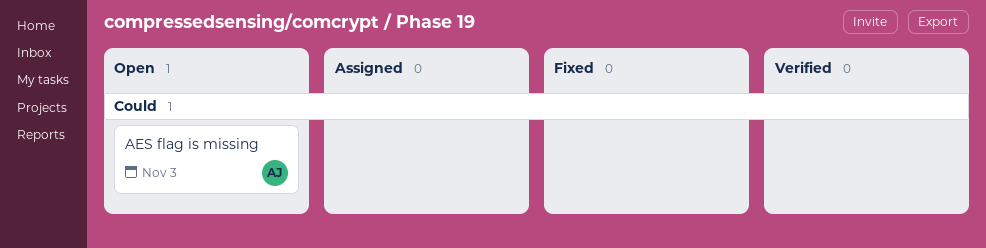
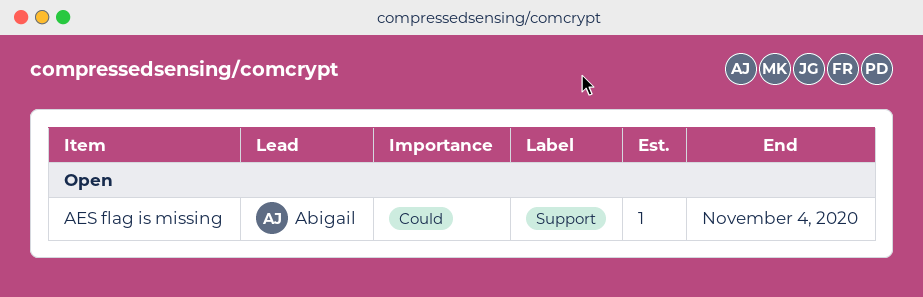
AES flag is missing, due: Nov 3 -> Nov 4

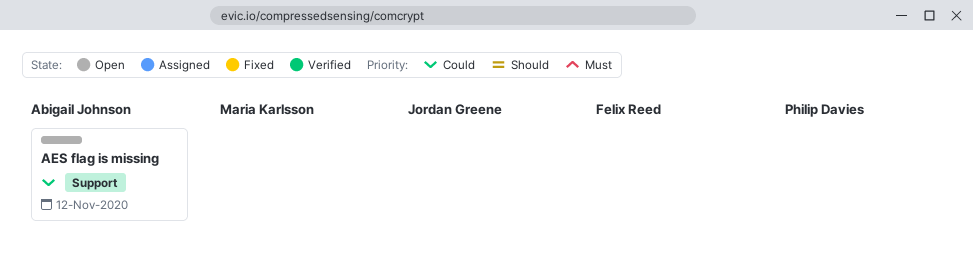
AES flag is missing, due: Nov 4 -> Nov 12

